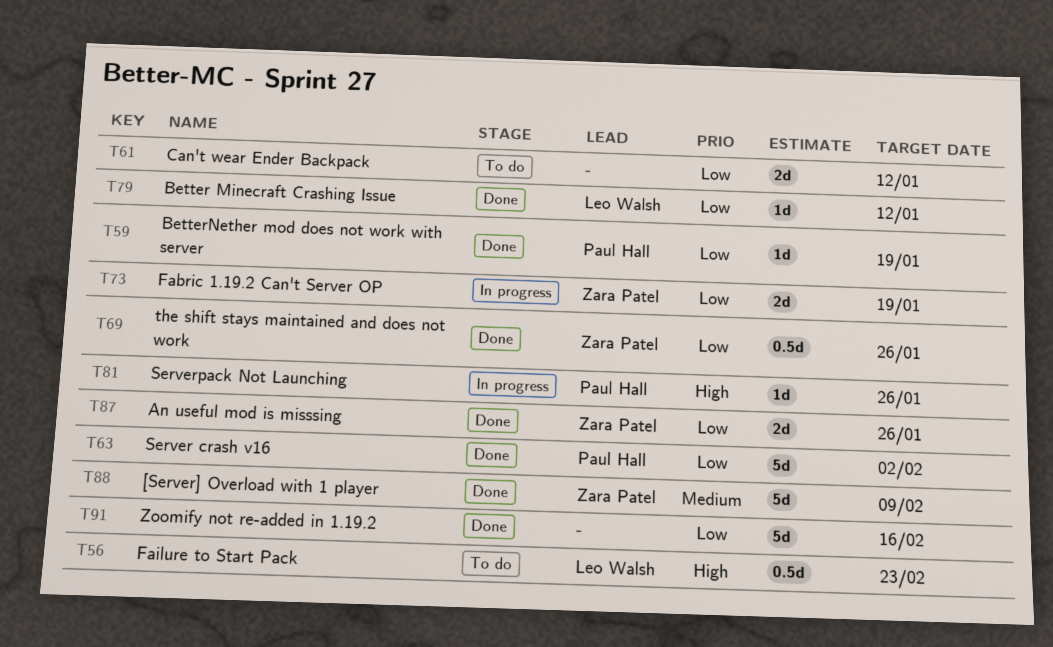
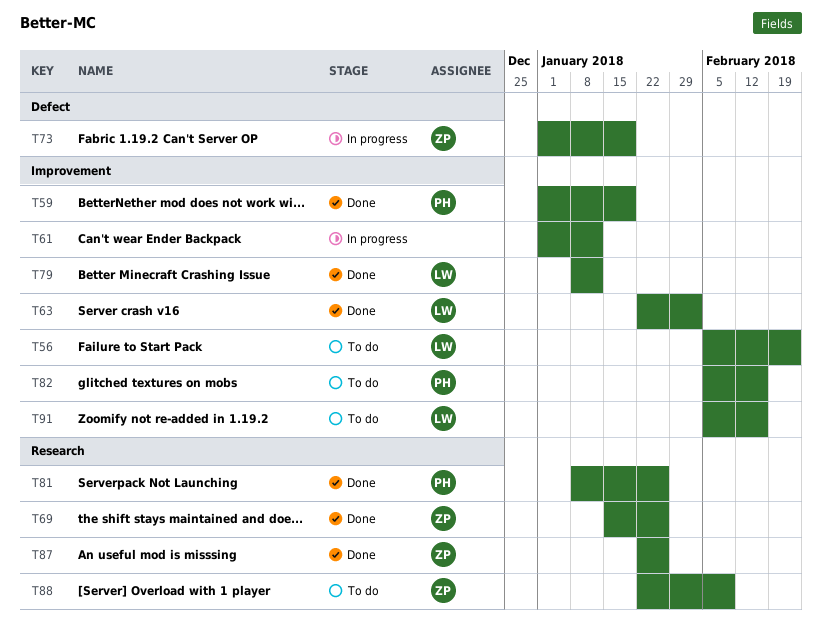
T61, status: To do -> In progress
T63, owner: Paul Hall -> Leo Walsh
T81, status: In progress -> Done
T82: none -> present
T88, status: Done -> To do
T91, status: Done -> To do
T91, owner: none -> Leo Walsh

